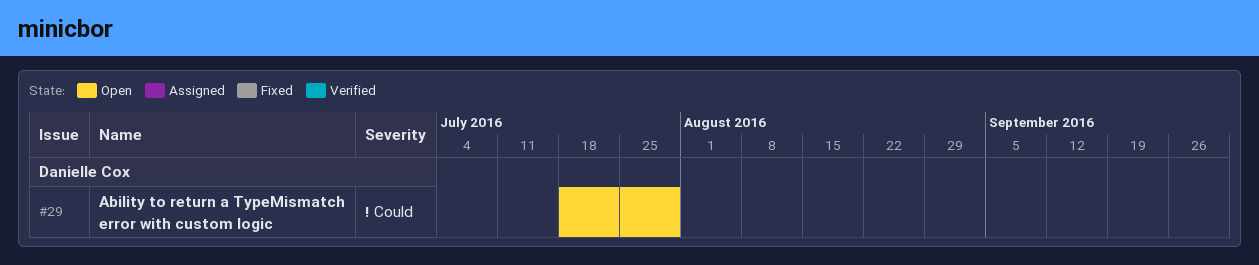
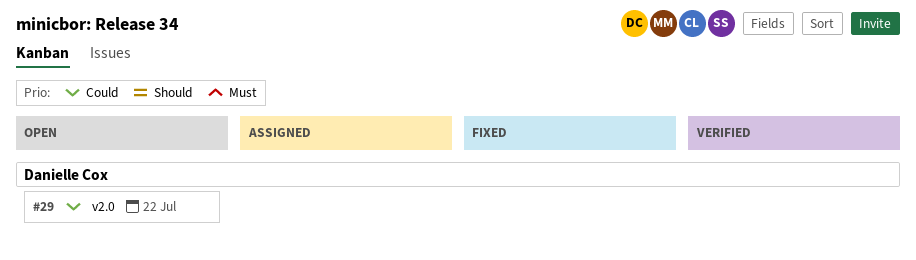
#29, due: Jul 29 -> Jul 22

